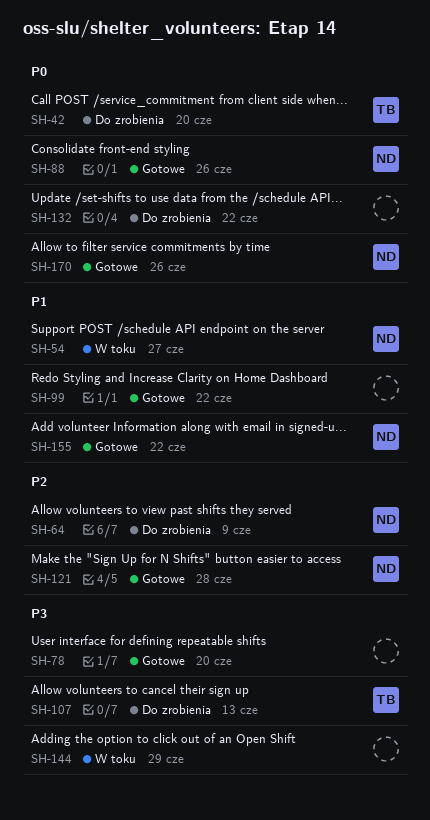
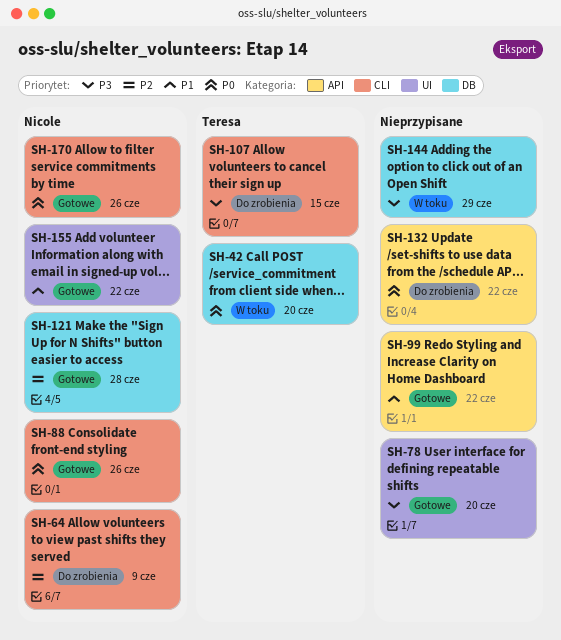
SH-42, status: Do zrobienia -> W toku
SH-54: present -> none
SH-107, due: Jun 13 -> Jun 15

